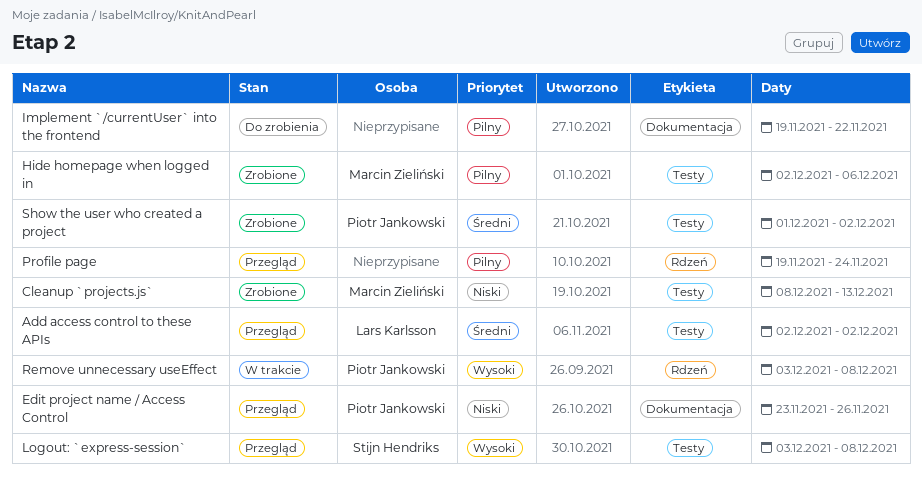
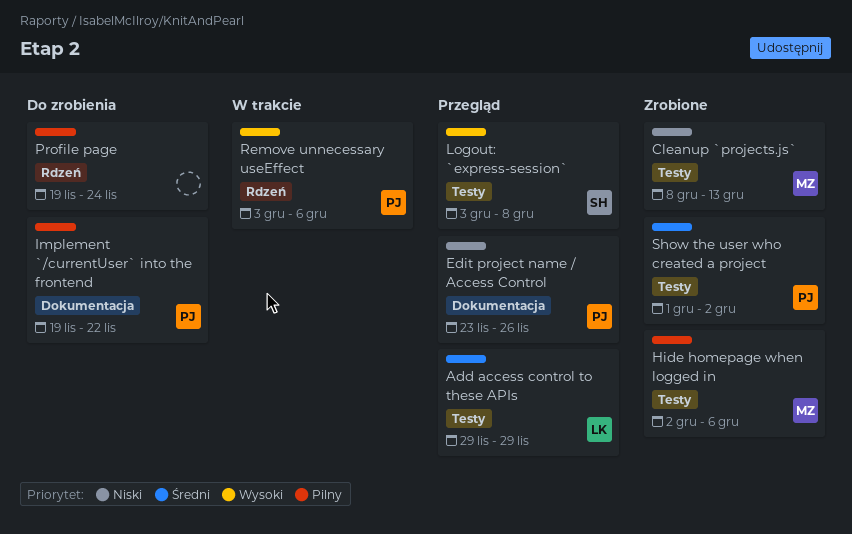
Add access control to these APIs, start: Dec 2 -> Nov 29
Add access control to these APIs, due: Dec 2 -> Nov 29
Implement `/currentUser` into the frontend, owner: none -> Piotr Jankowski
Profile page, status: Przegląd -> Do zrobienia
Remove unnecessary useEffect, due: Dec 8 -> Dec 6

